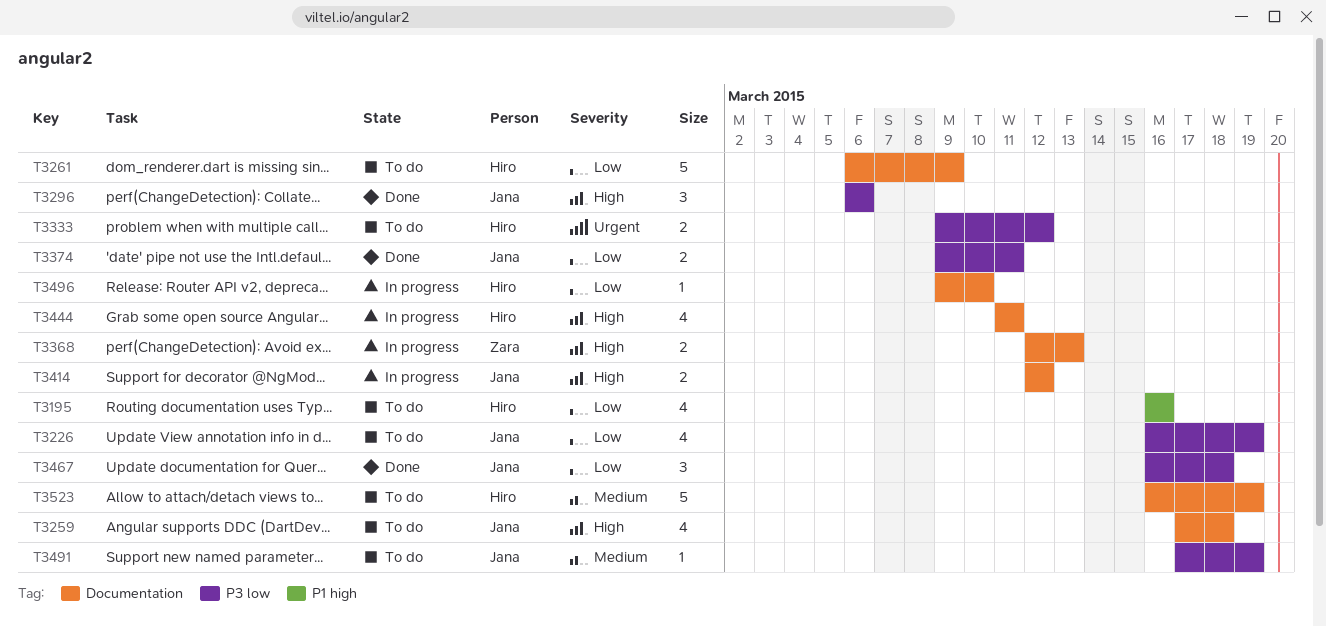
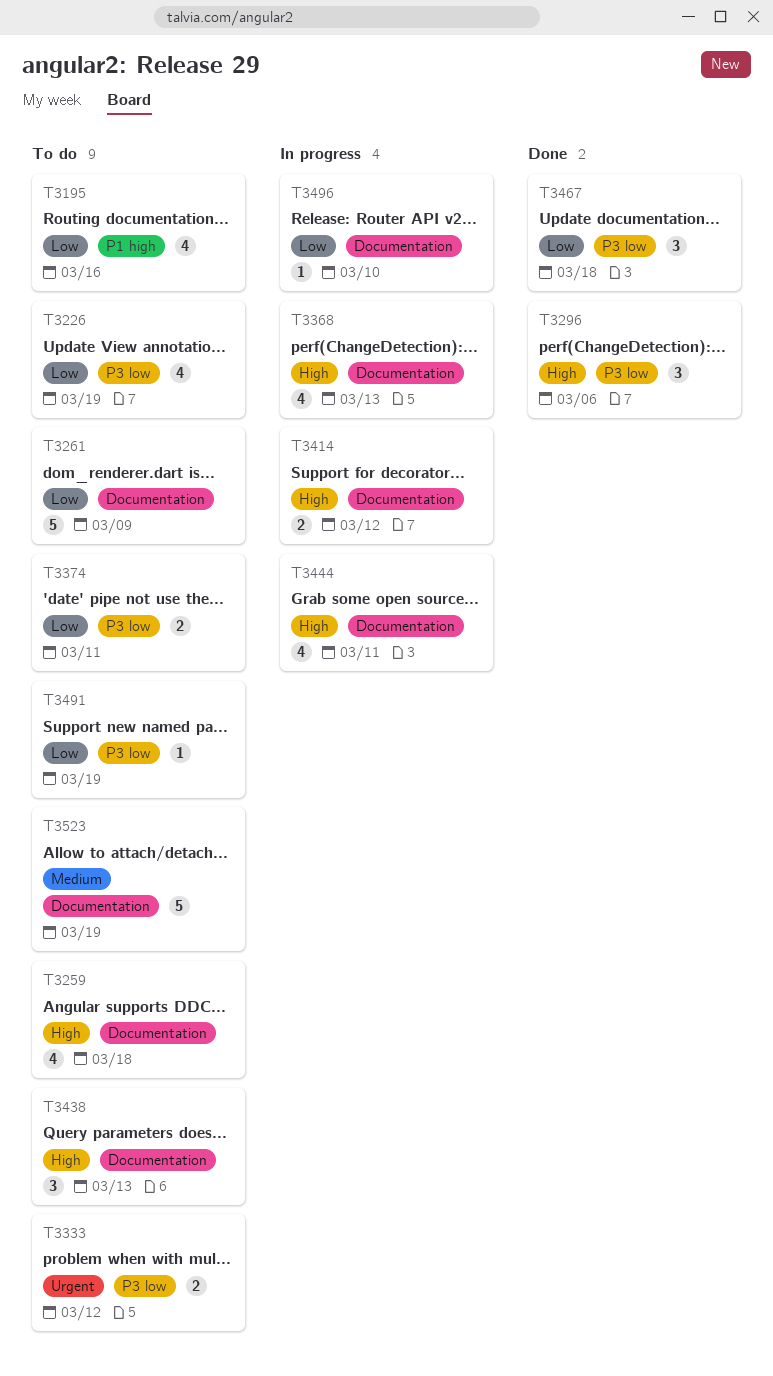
T3368, estimate: 2 -> 4
T3374, status: Done -> To do
T3438: none -> present
T3491, priority: Medium -> Low

